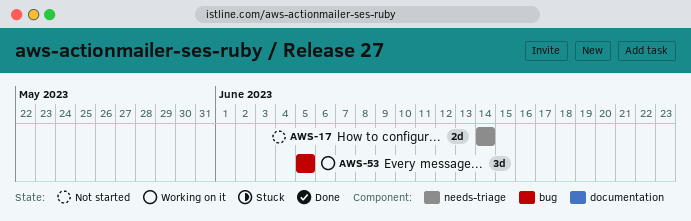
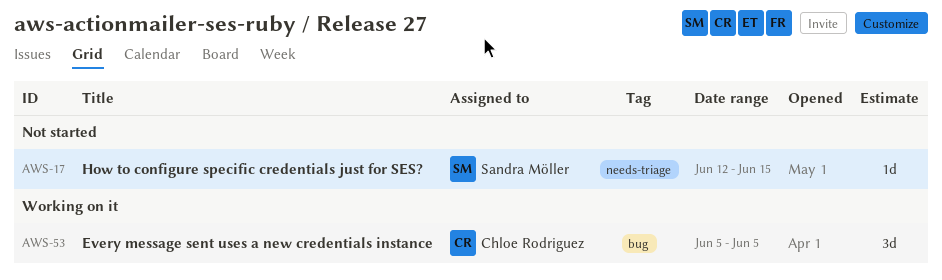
AWS-17, estimate: 2d -> 1d
AWS-17, start: Jun 14 -> Jun 12
AWS-17, due: Jun 14 -> Jun 15

